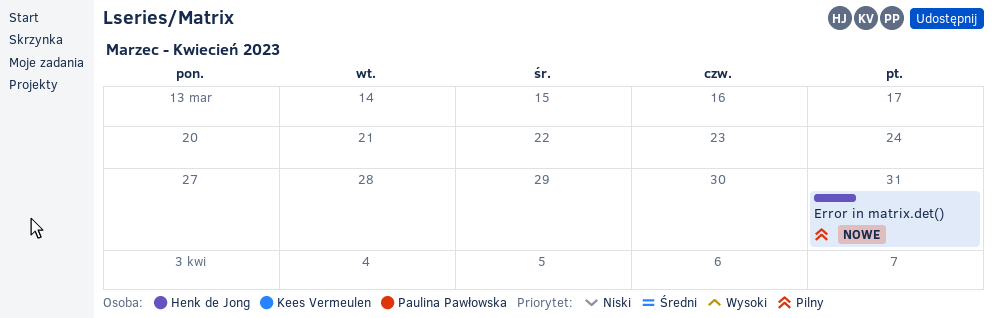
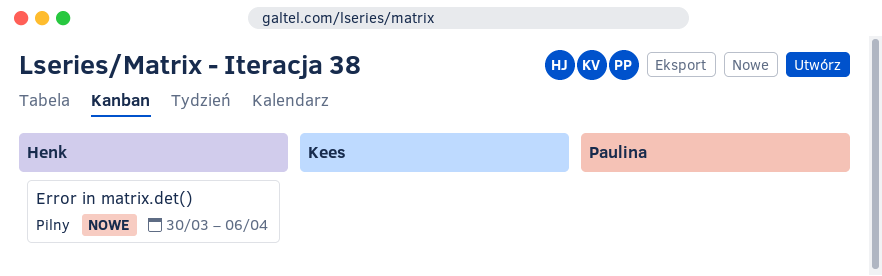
Error in matrix.det(), due: Mar 31 -> Apr 6

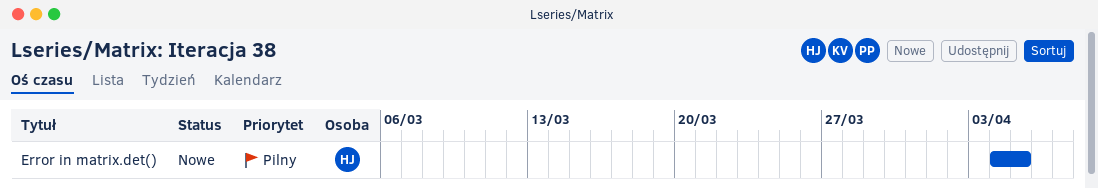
Error in matrix.det(), start: Mar 30 -> Apr 4
Error in matrix.det(), due: Apr 6 -> Apr 5

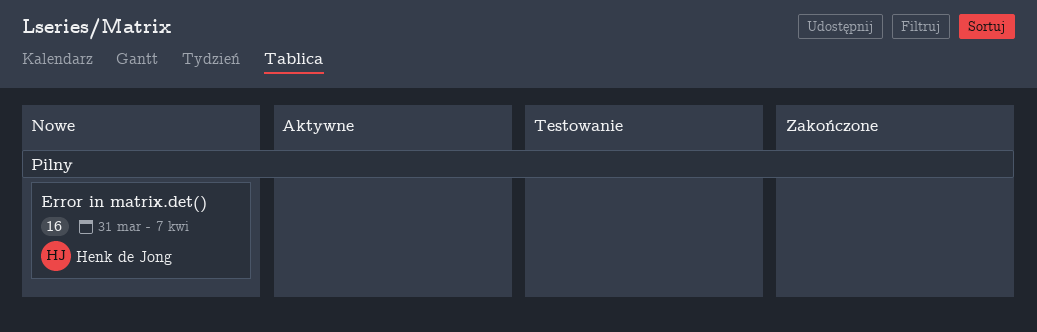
Error in matrix.det(), start: Apr 4 -> Mar 31
Error in matrix.det(), due: Apr 5 -> Apr 7

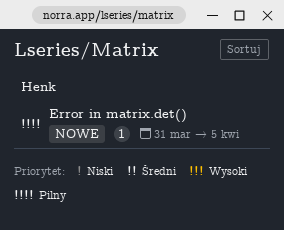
Error in matrix.det(), estimate: 16 -> 1
Error in matrix.det(), due: Apr 7 -> Apr 5

